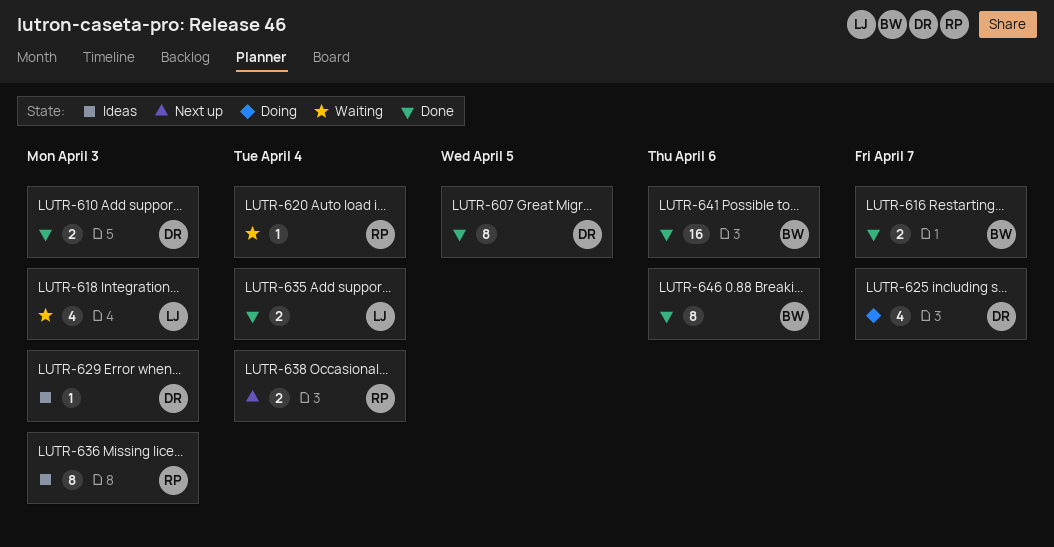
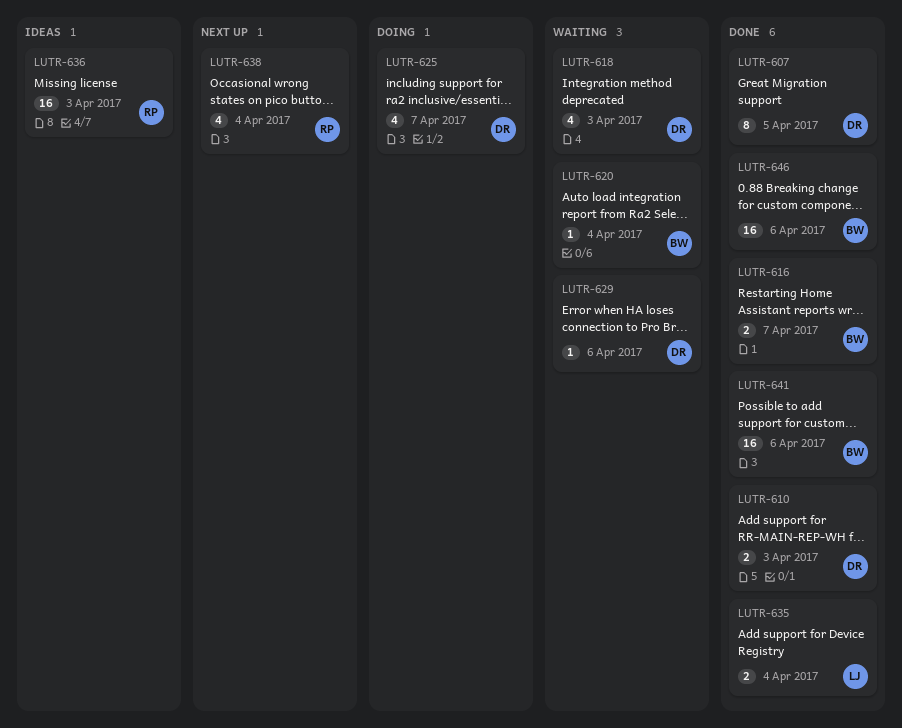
LUTR-618, owner: LJ -> DR
LUTR-620, owner: RP -> BW
LUTR-629, status: Ideas -> Waiting
LUTR-629, due: Apr 3 -> Apr 6
LUTR-636, estimate: 8 -> 16
LUTR-638, estimate: 2 -> 4
LUTR-646, estimate: 8 -> 16

